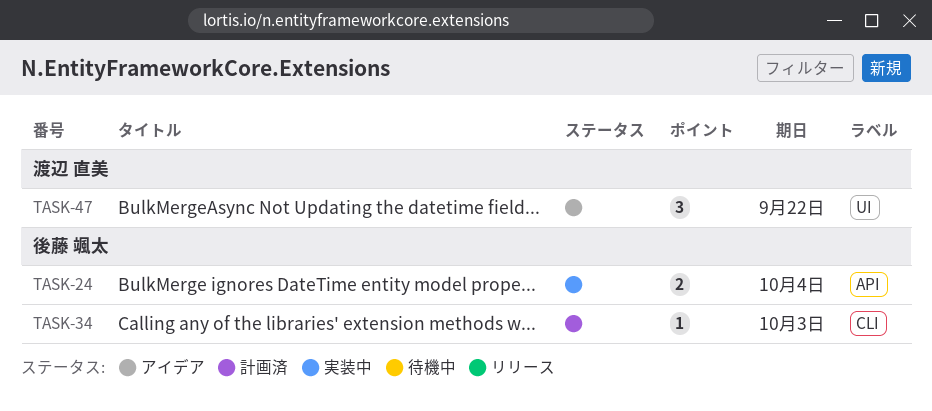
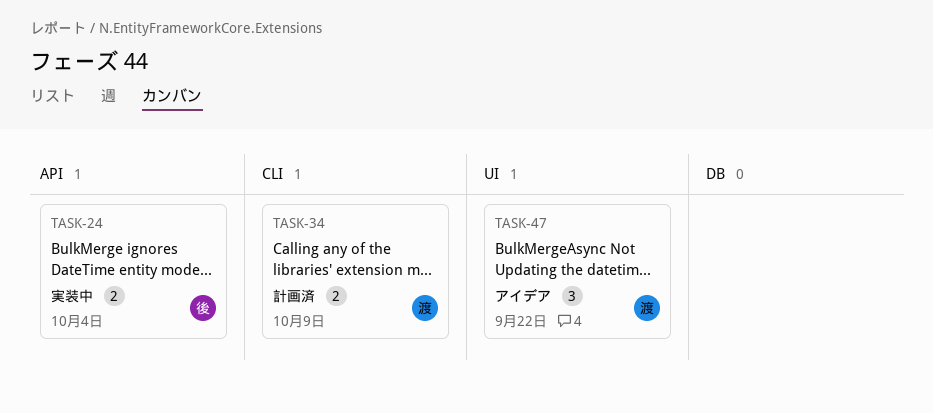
TASK-34, owner: 後藤 颯太 -> 渡辺 直美
TASK-34, estimate: 1 -> 2
TASK-34, due: Oct 3 -> Oct 9

